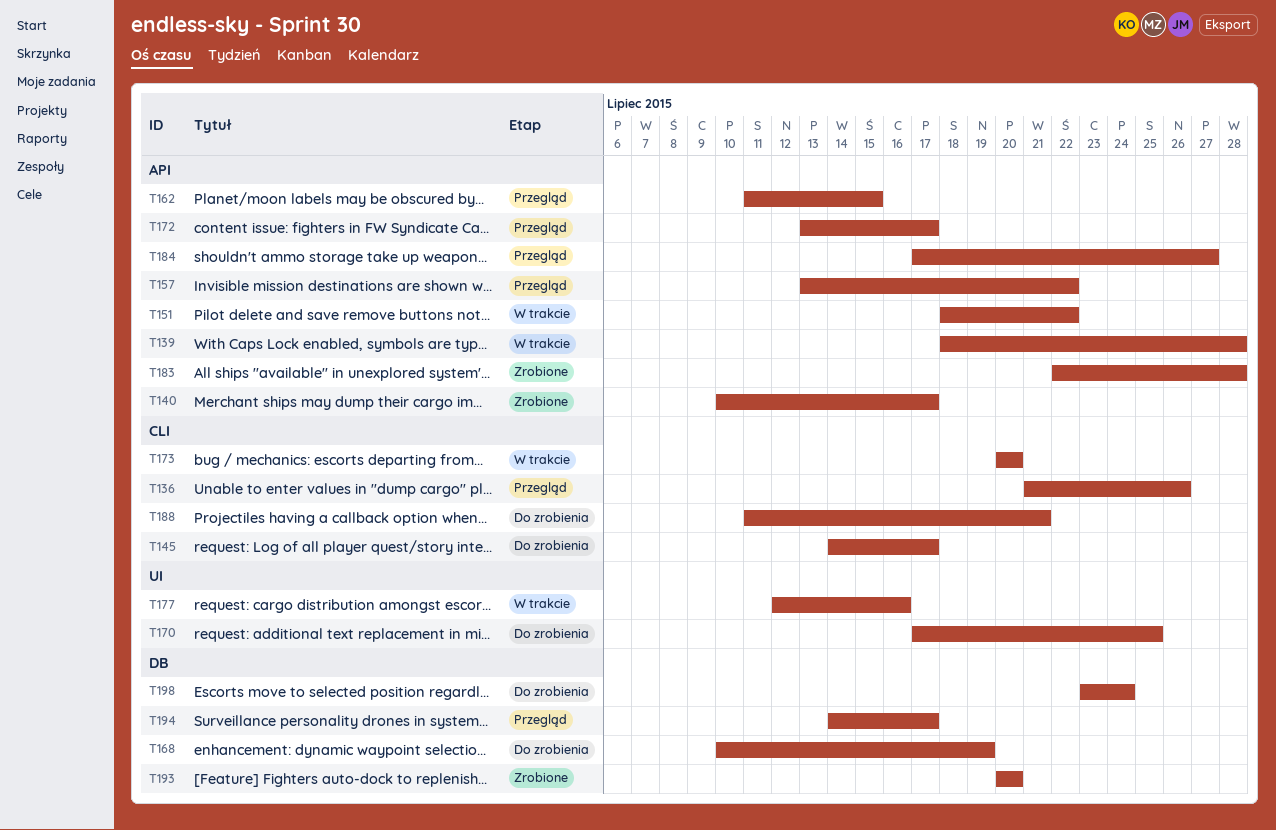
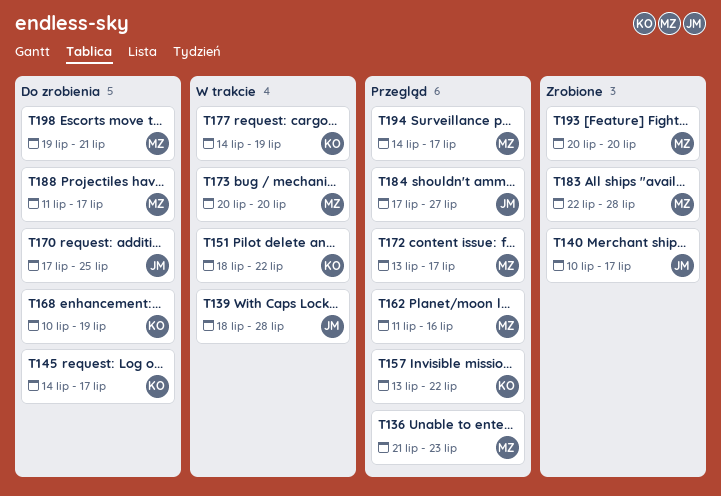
T136, due: Jul 26 -> Jul 23
T162, due: Jul 15 -> Jul 16
T177, start: Jul 12 -> Jul 14
T177, due: Jul 16 -> Jul 19
T188, due: Jul 21 -> Jul 17
T198, start: Jul 23 -> Jul 19
T198, due: Jul 24 -> Jul 21

